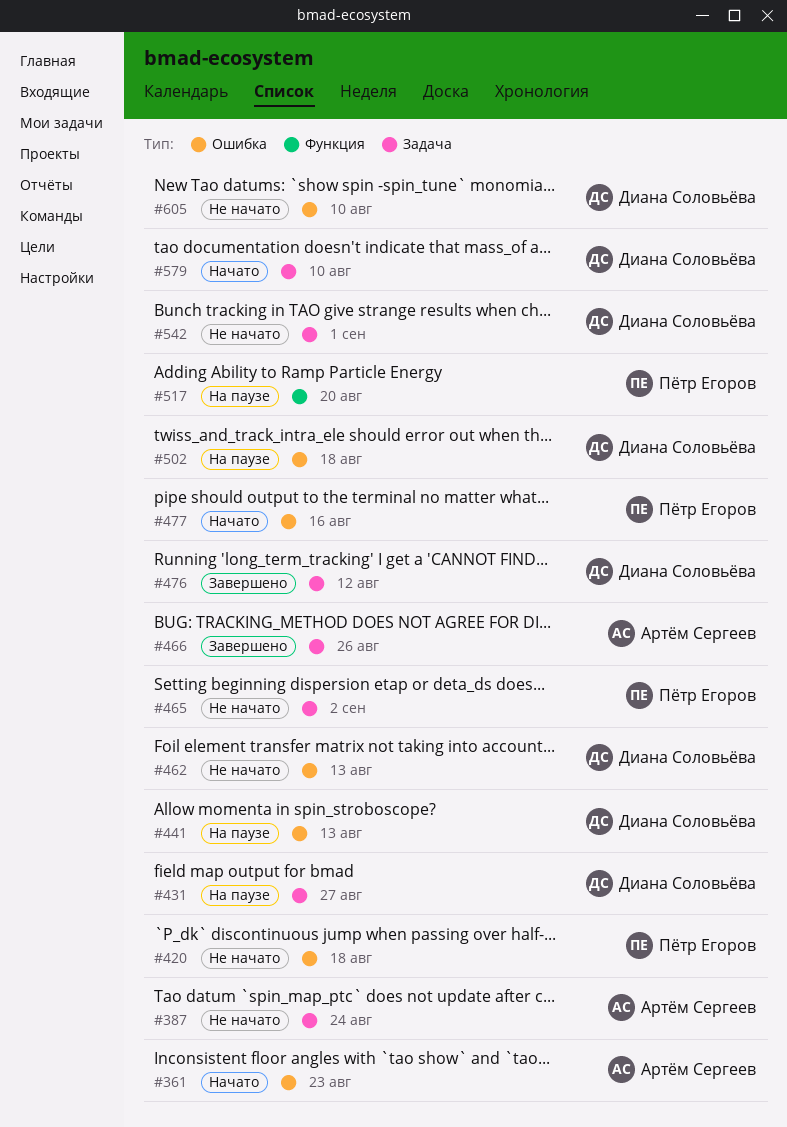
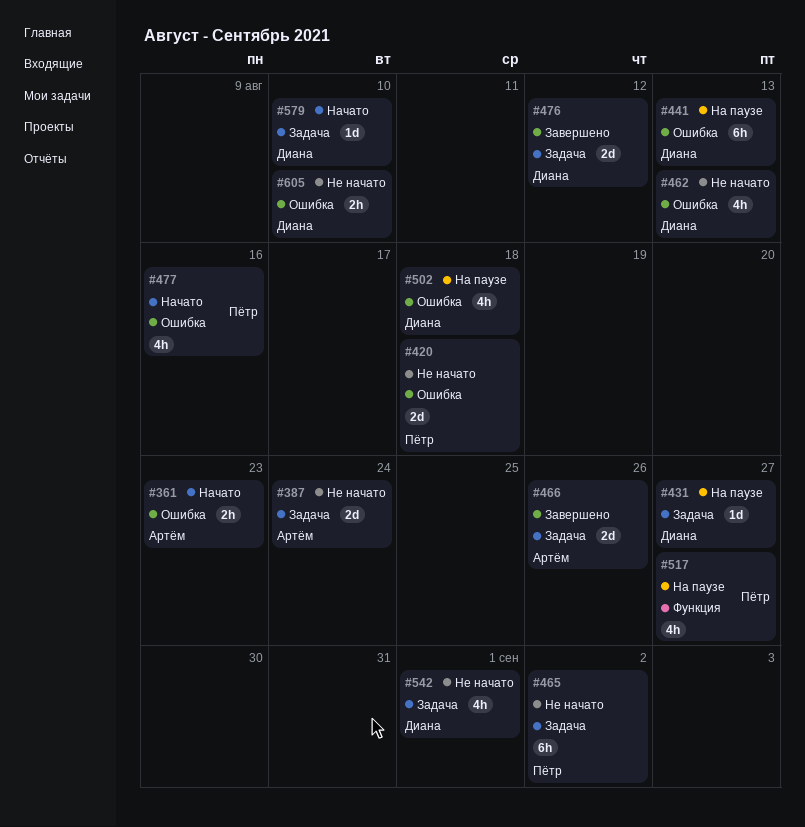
#517, due: Aug 20 -> Aug 27

